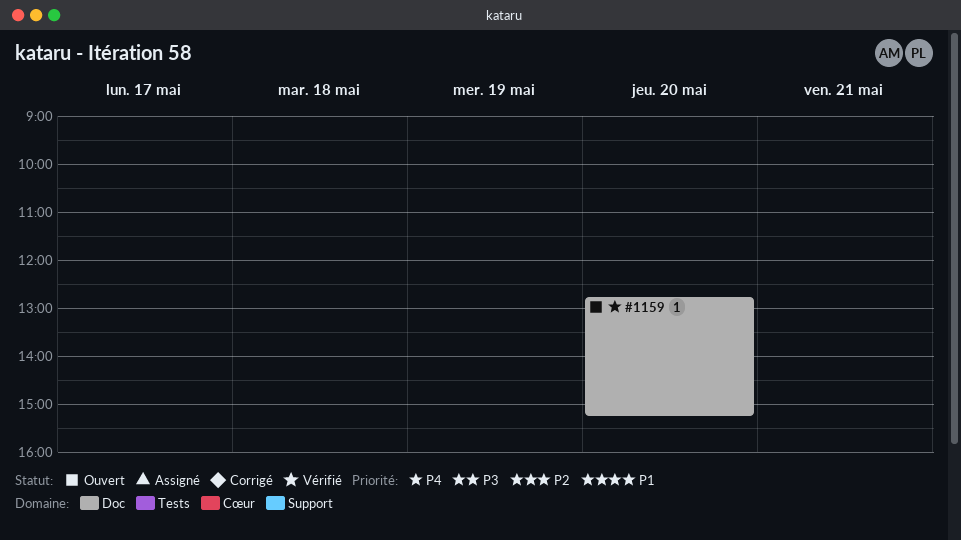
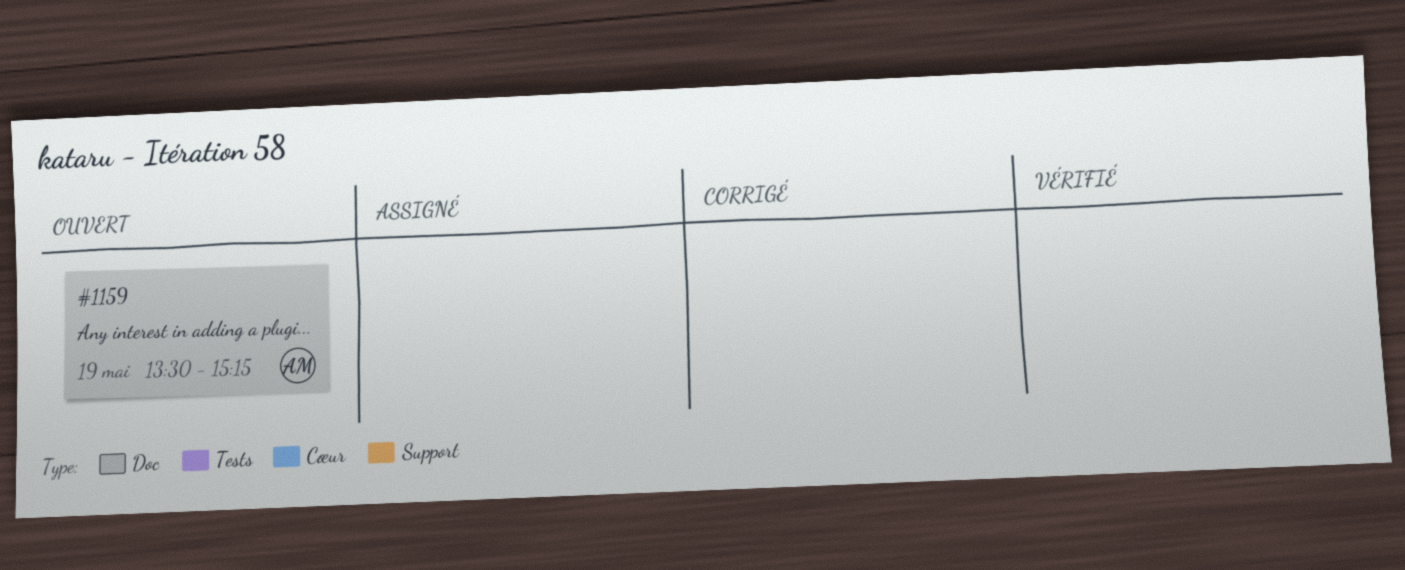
#1159, day: May 20 -> May 19
#1159, begins: 12:45 -> 13:30

